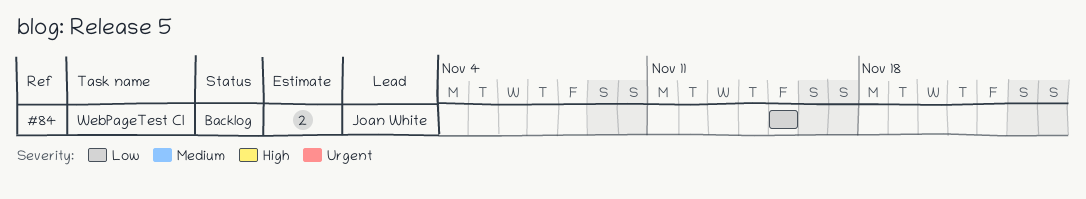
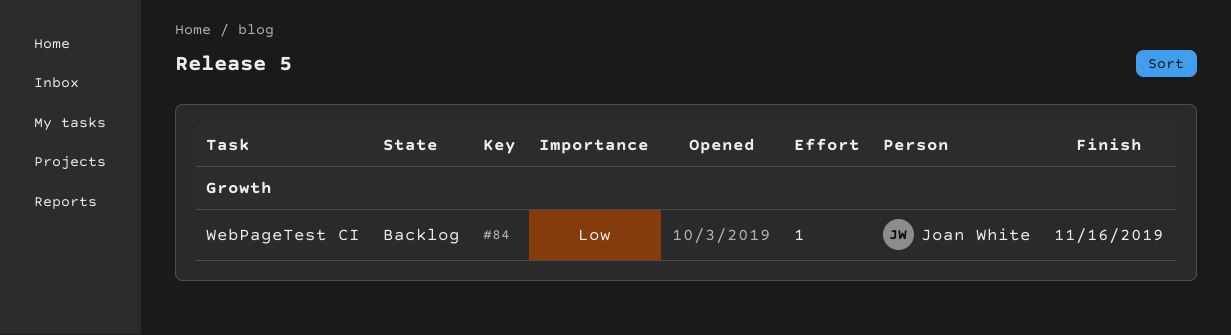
#84, estimate: 2 -> 1
#84, due: Nov 15 -> Nov 16

